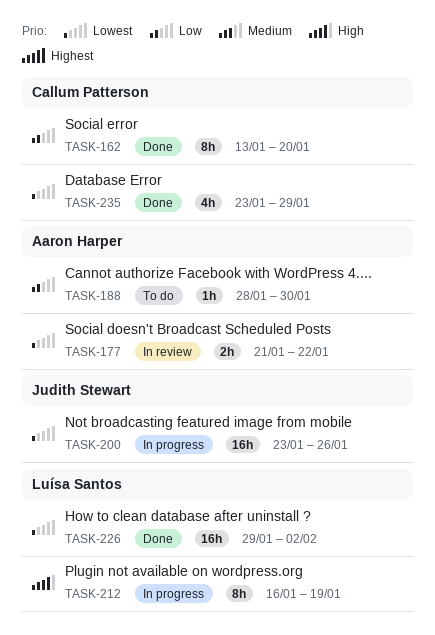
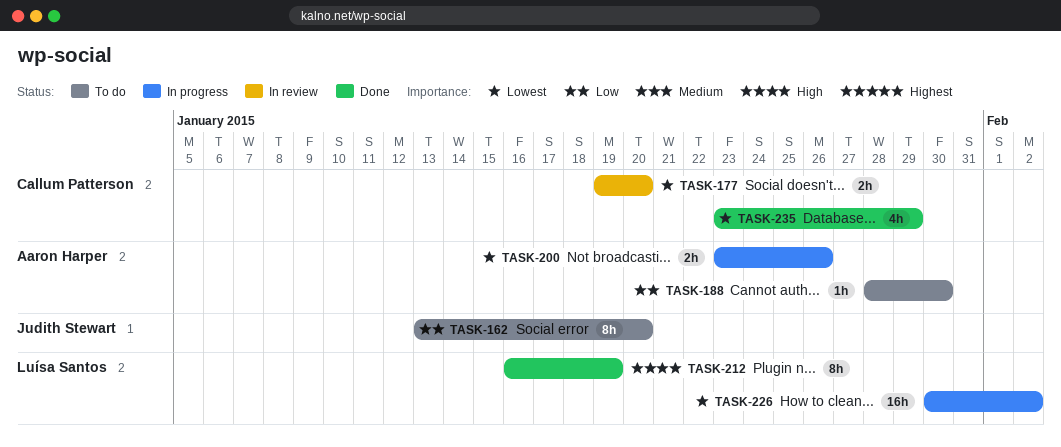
TASK-162, status: Done -> To do
TASK-162, owner: Callum Patterson -> Judith Stewart
TASK-177, owner: Aaron Harper -> Callum Patterson
TASK-177, start: Jan 21 -> Jan 19
TASK-177, due: Jan 22 -> Jan 20
TASK-200, owner: Judith Stewart -> Aaron Harper
TASK-200, estimate: 16h -> 2h
TASK-212, status: In progress -> Done
TASK-226, status: Done -> In progress
TASK-226, start: Jan 29 -> Jan 30

